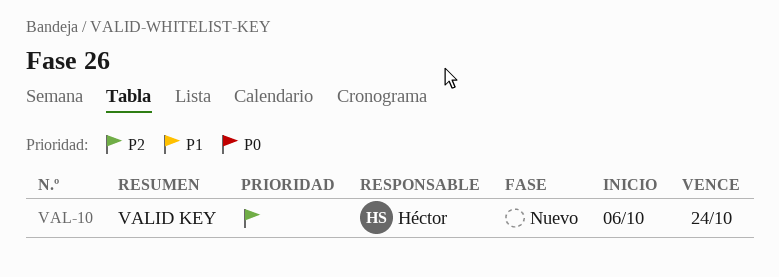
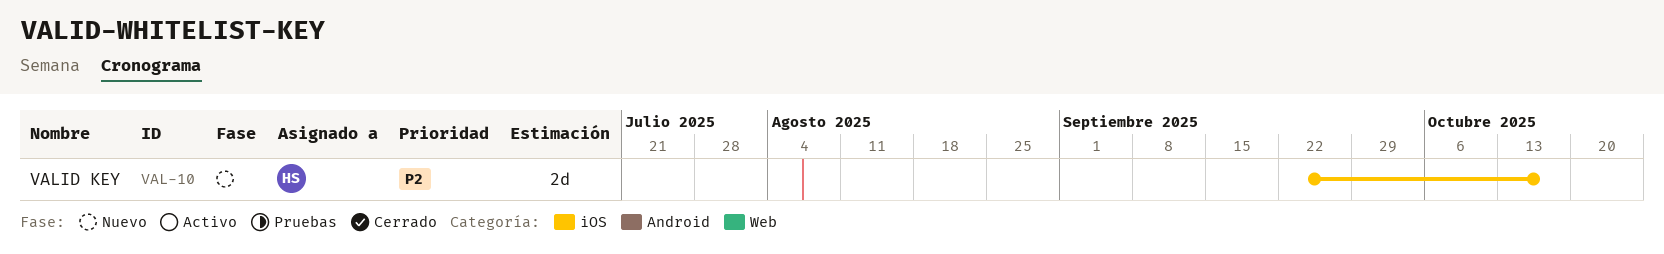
VAL-10, start: Oct 6 -> Sep 22
VAL-10, due: Oct 24 -> Oct 17

